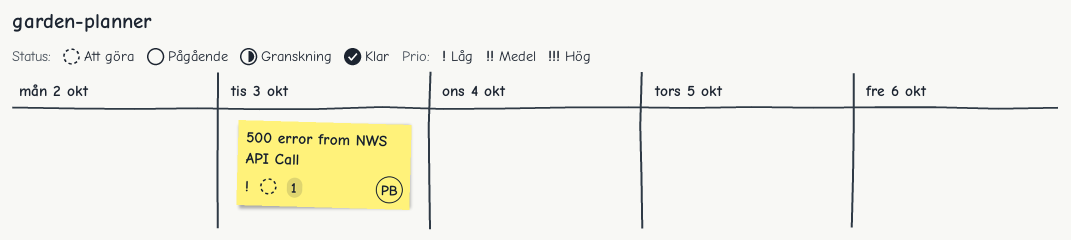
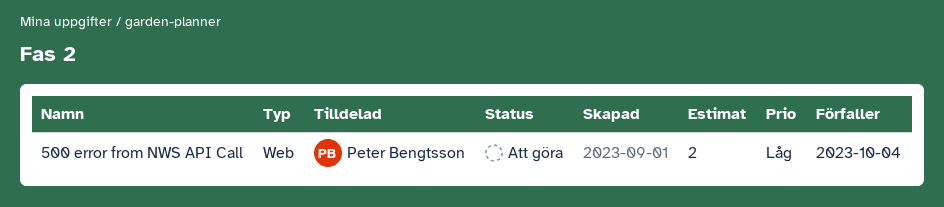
500 error from NWS API Call, estimate: 1 -> 2
500 error from NWS API Call, due: Oct 3 -> Oct 4

